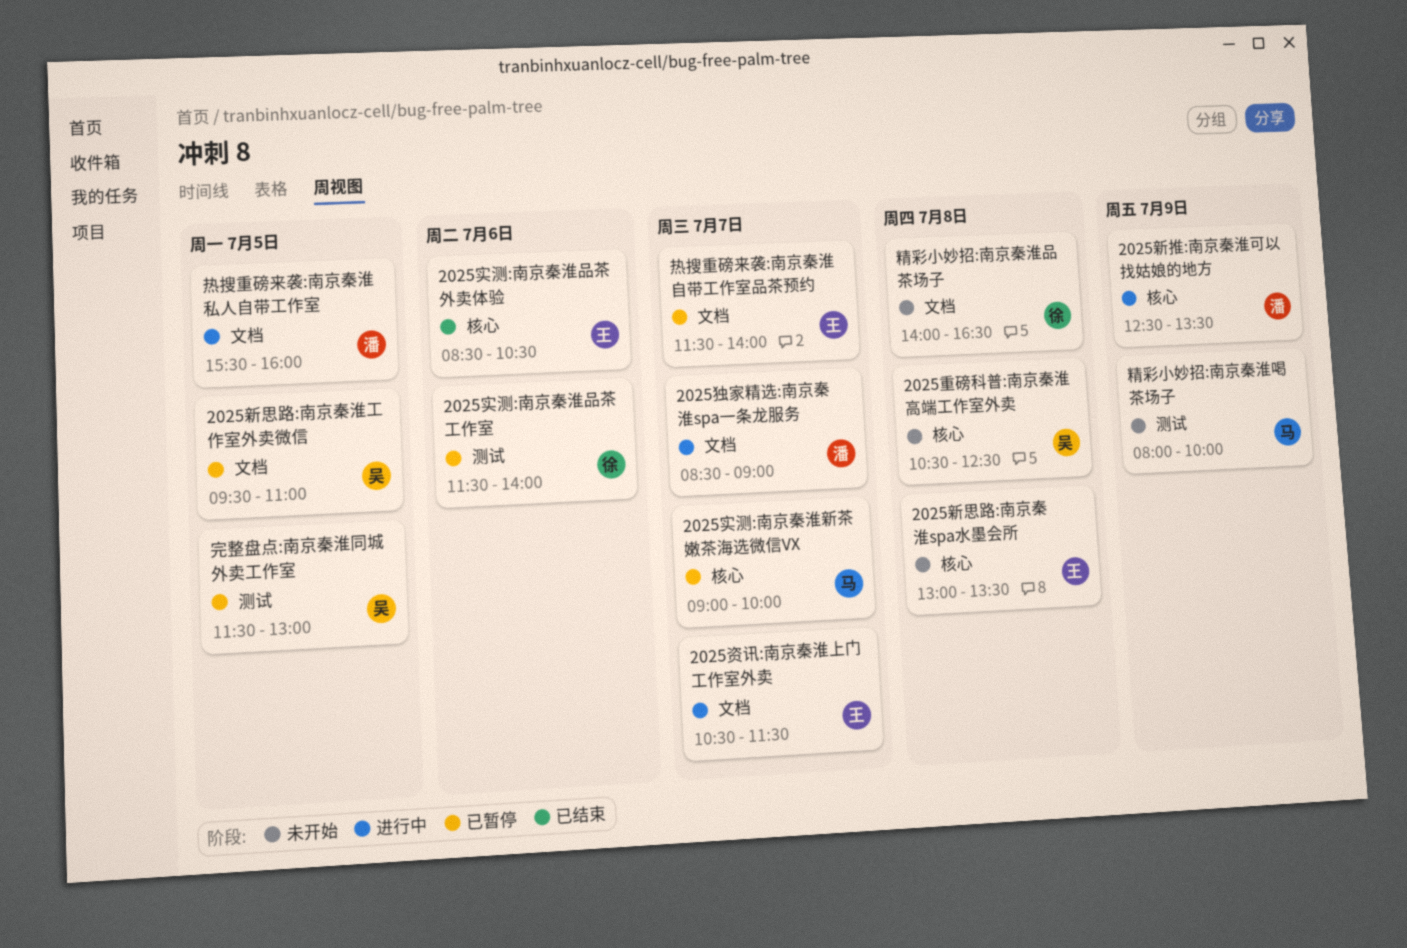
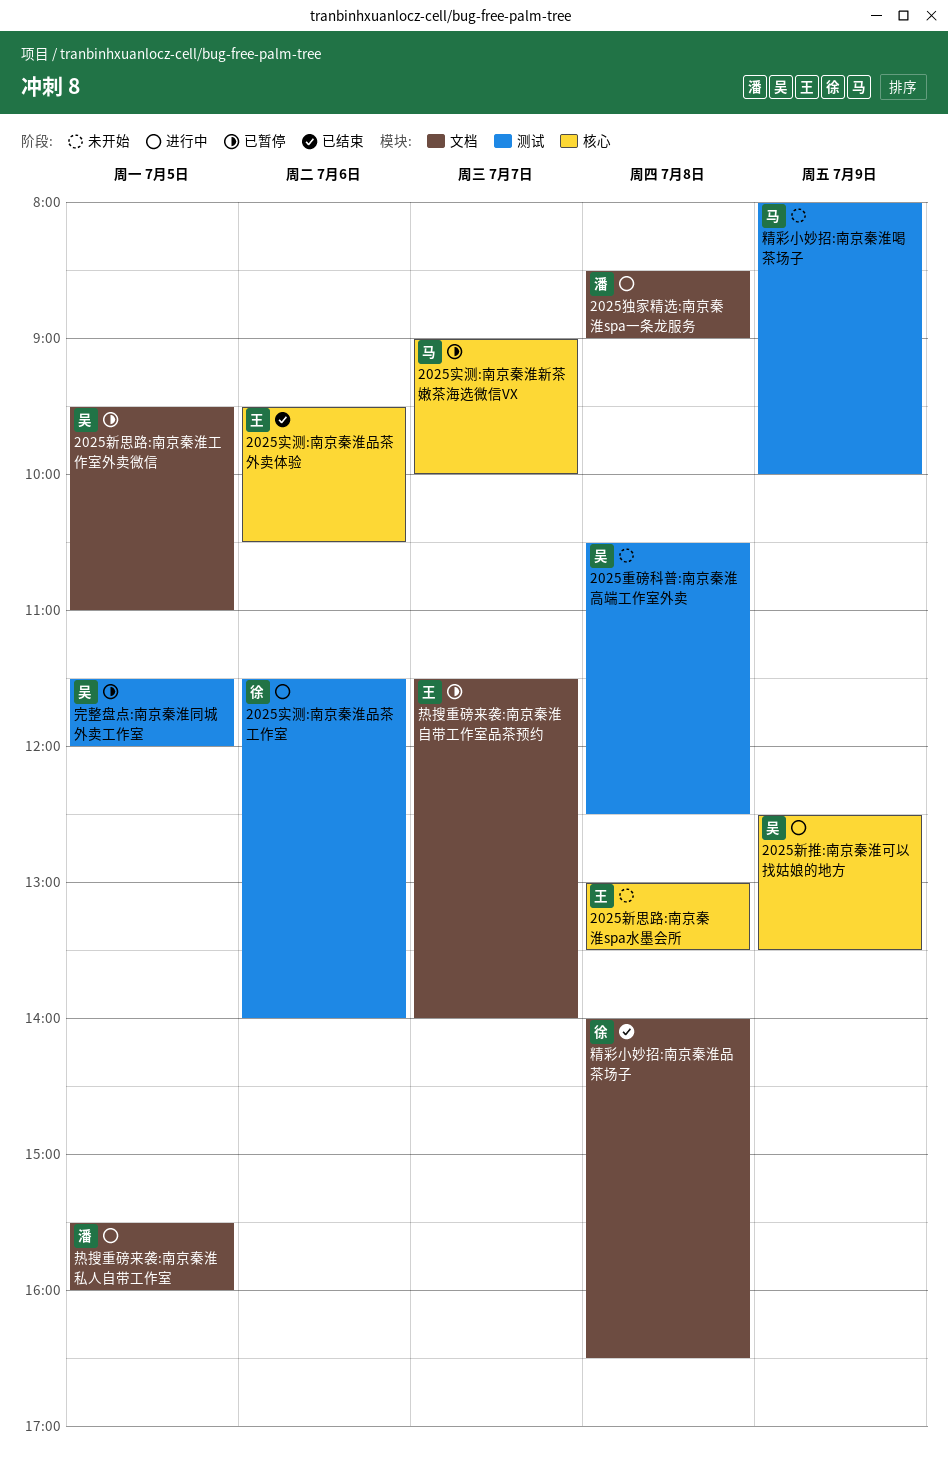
2025实测:南京秦淮品茶外卖体验, begins: 08:30 -> 09:30
2025实测:南京秦淮品茶工作室, status: 已暂停 -> 进行中
2025新推:南京秦淮可以找姑娘的地方, owner: 潘 -> 吴
2025独家精选:南京秦淮spa一条龙服务, day: Jul 7 -> Jul 8
2025资讯:南京秦淮上门工作室外卖: present -> none
2025重磅科普:南京秦淮高端工作室外卖, label: 核心 -> 测试
完整盘点:南京秦淮同城外卖工作室, ends: 13:00 -> 12:00
精彩小妙招:南京秦淮品茶场子, status: 未开始 -> 已结束

